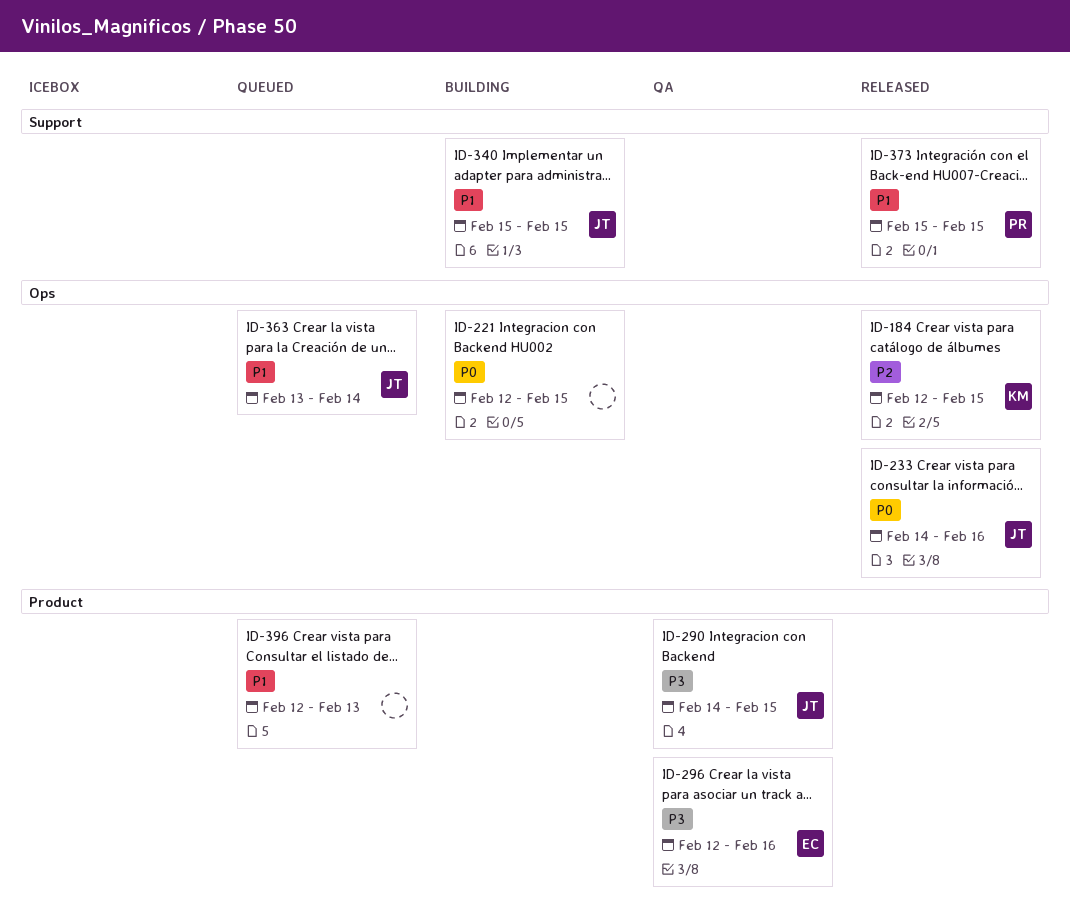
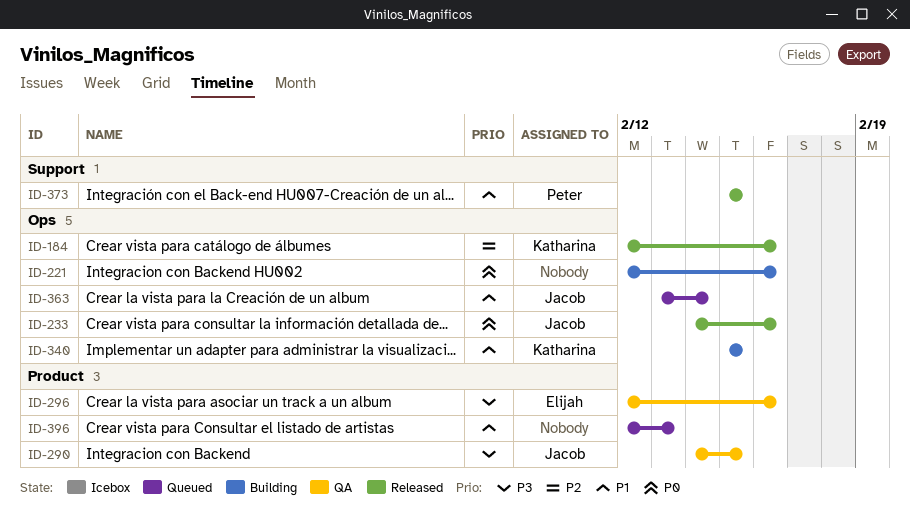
ID-184, due: Feb 15 -> Feb 16
ID-221, due: Feb 15 -> Feb 16
ID-340, owner: Jacob -> Katharina
ID-340, label: Support -> Ops

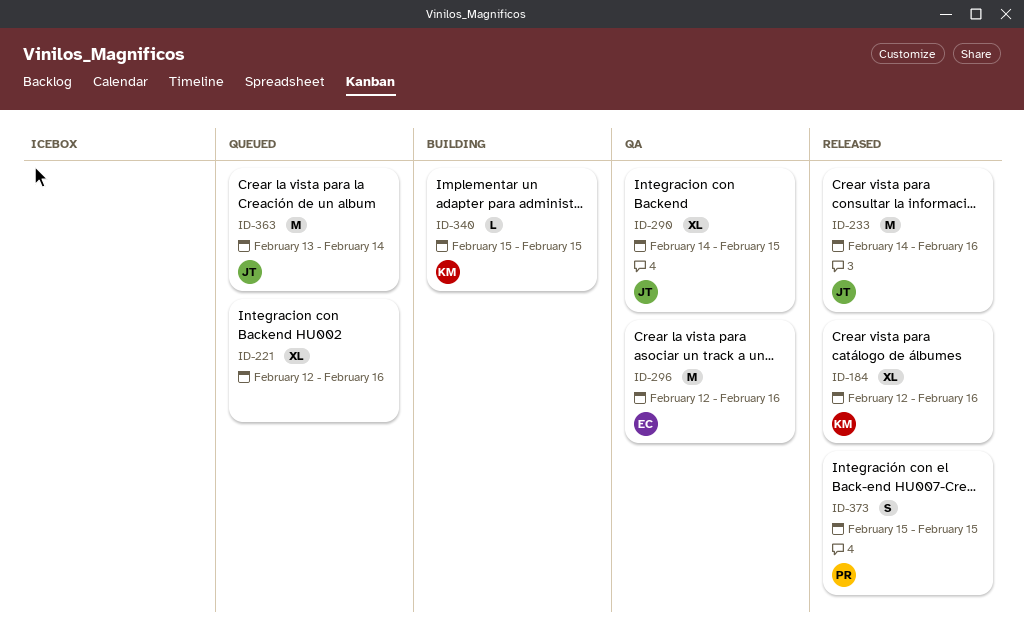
ID-221, status: Building -> Queued
ID-396: present -> none

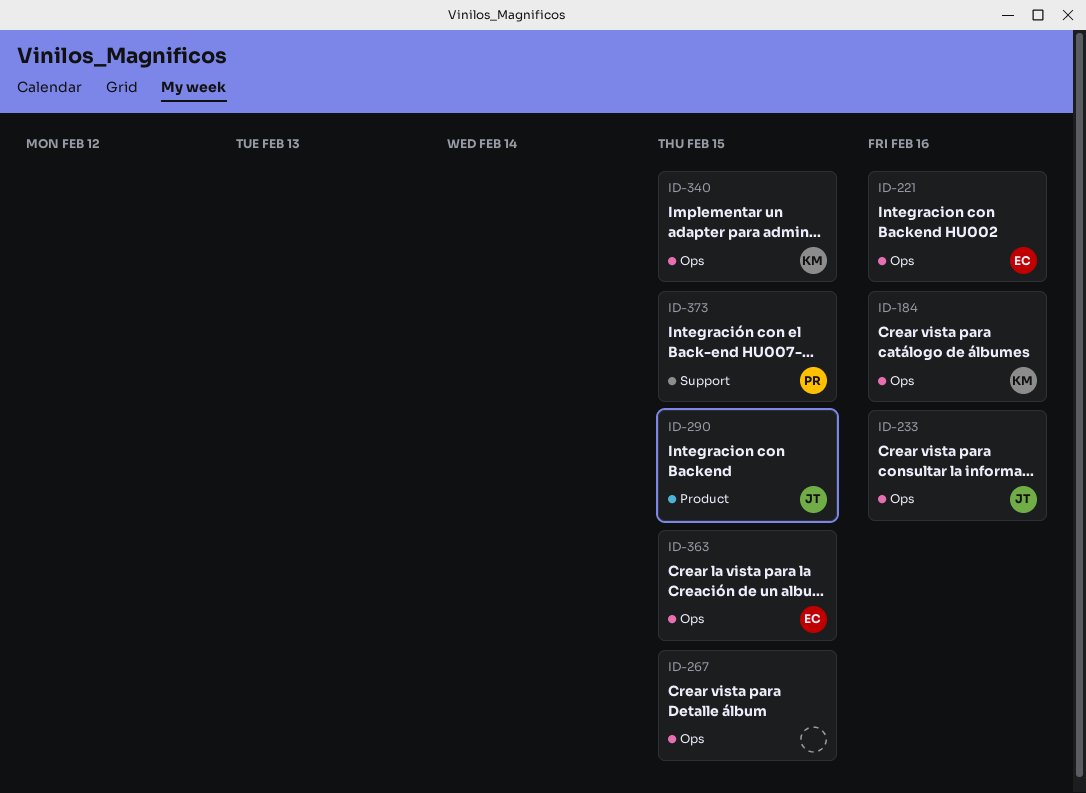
ID-221, owner: none -> EC
ID-267: none -> present
ID-296: present -> none
ID-363, owner: JT -> EC
ID-363, due: Feb 14 -> Feb 15

